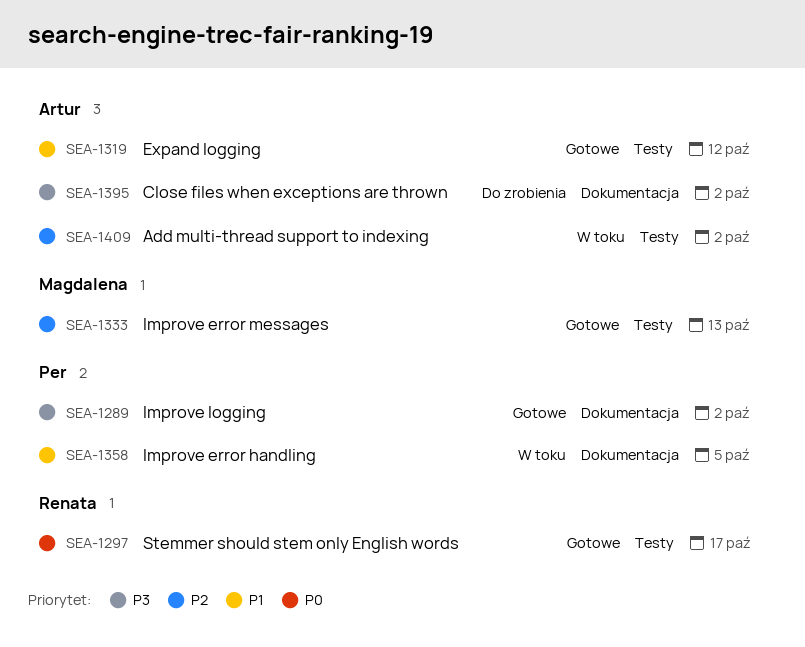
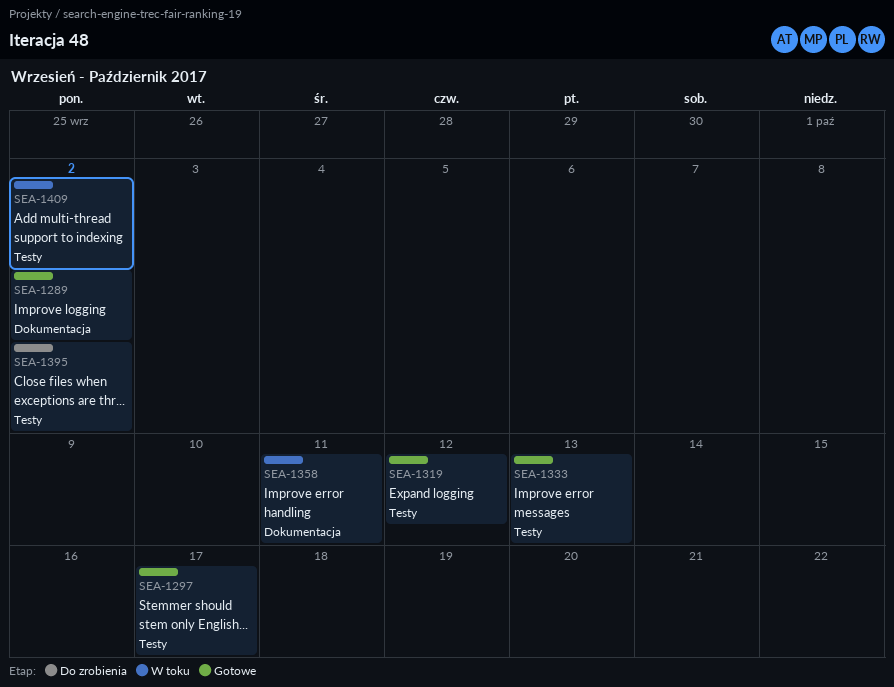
SEA-1358, due: Oct 5 -> Oct 11
SEA-1395, label: Dokumentacja -> Testy

